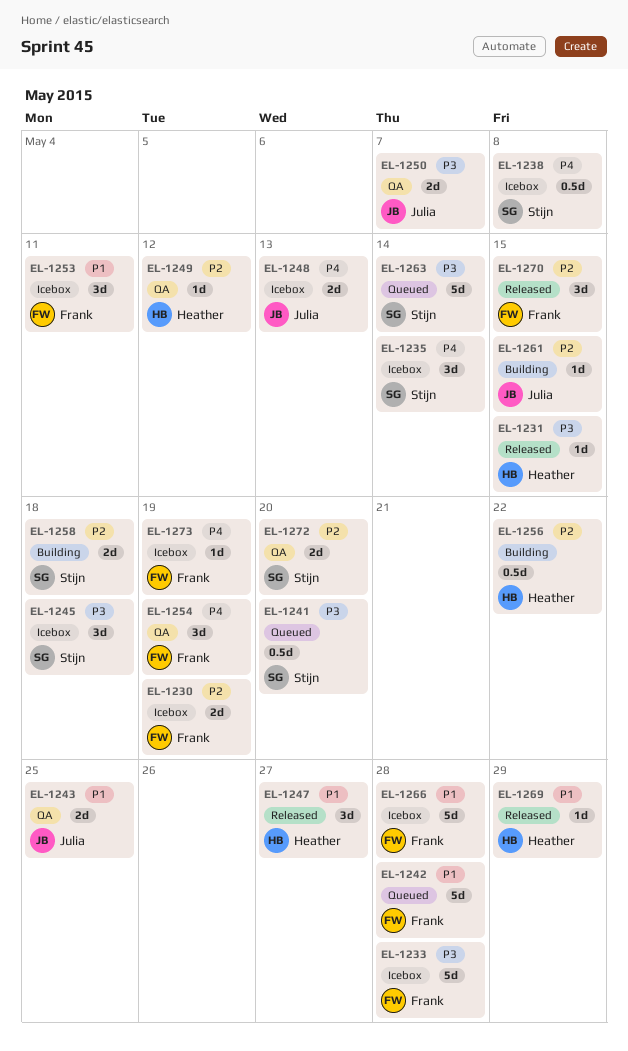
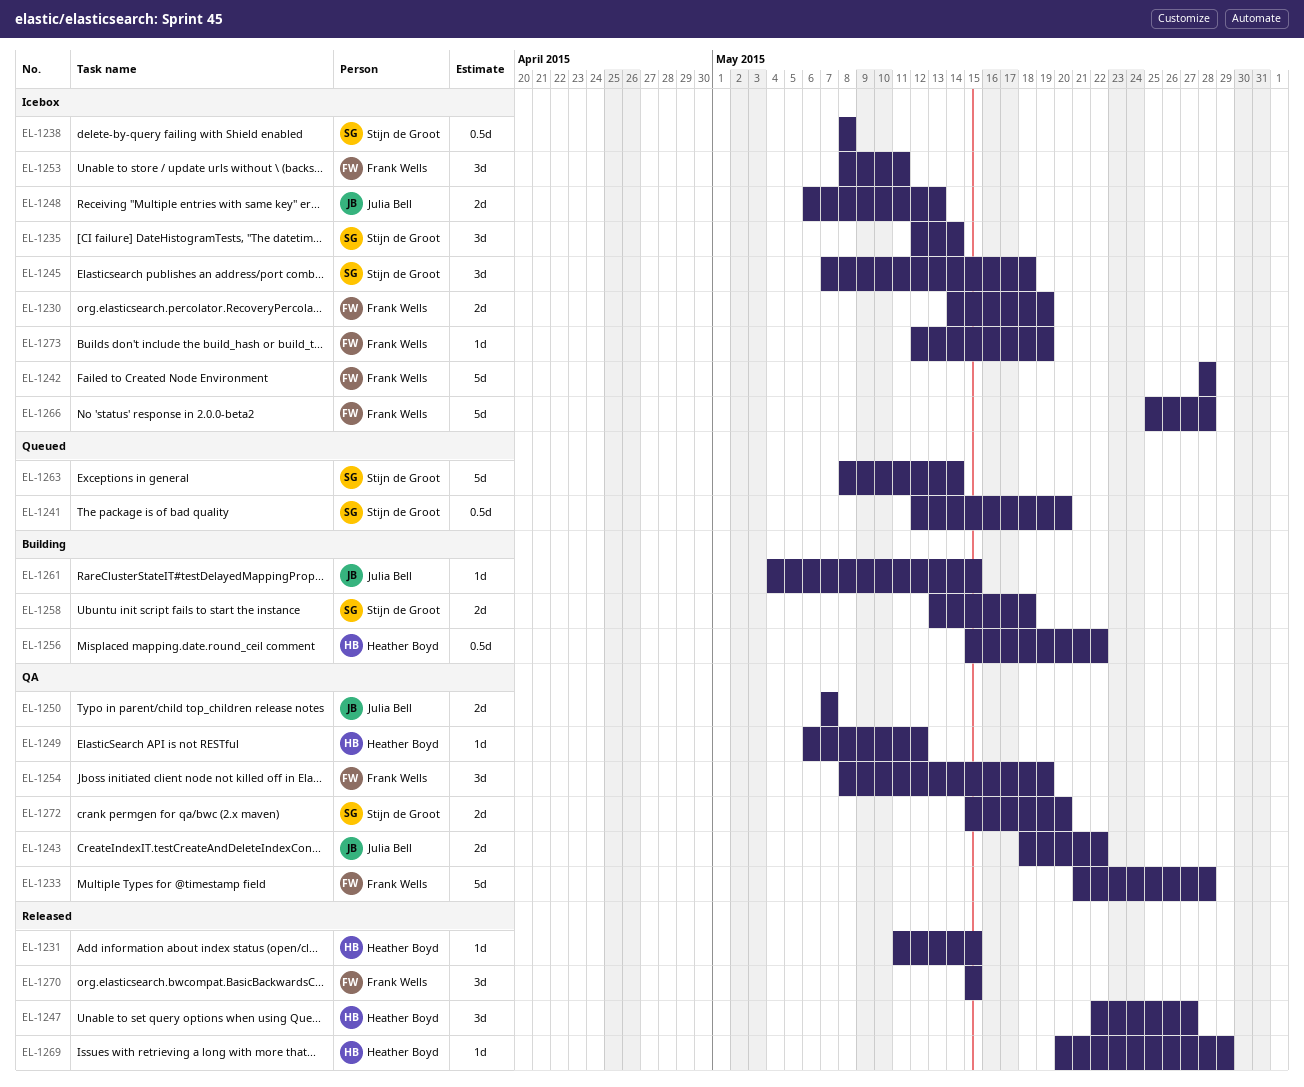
EL-1233, status: Icebox -> QA
EL-1242, status: Queued -> Icebox
EL-1243, due: May 25 -> May 22

